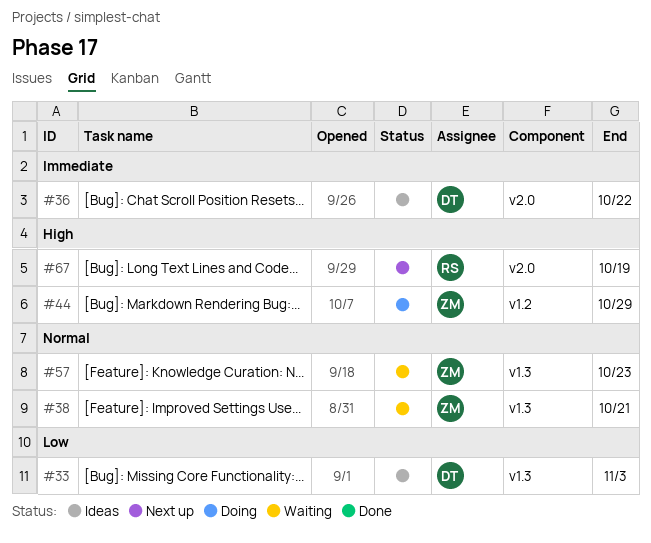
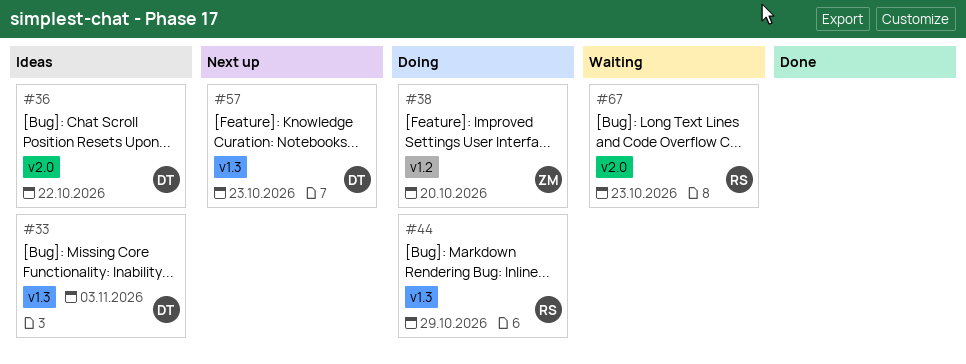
#38, status: Waiting -> Doing
#38, label: v1.3 -> v1.2
#38, due: Oct 21 -> Oct 20
#44, owner: ZM -> RS
#44, label: v1.2 -> v1.3
#57, status: Waiting -> Next up
#57, owner: ZM -> DT
#67, status: Next up -> Waiting
#67, due: Oct 19 -> Oct 23

